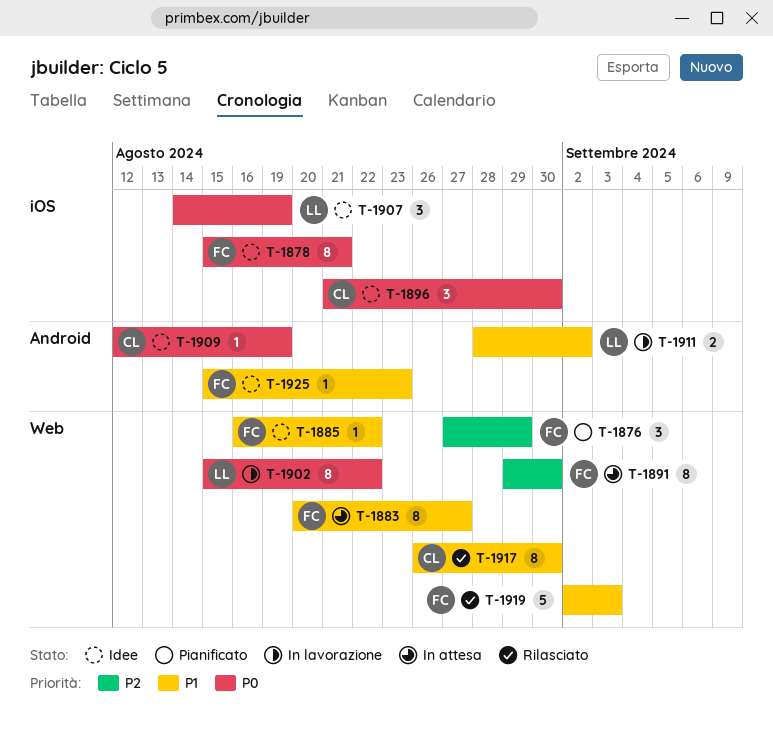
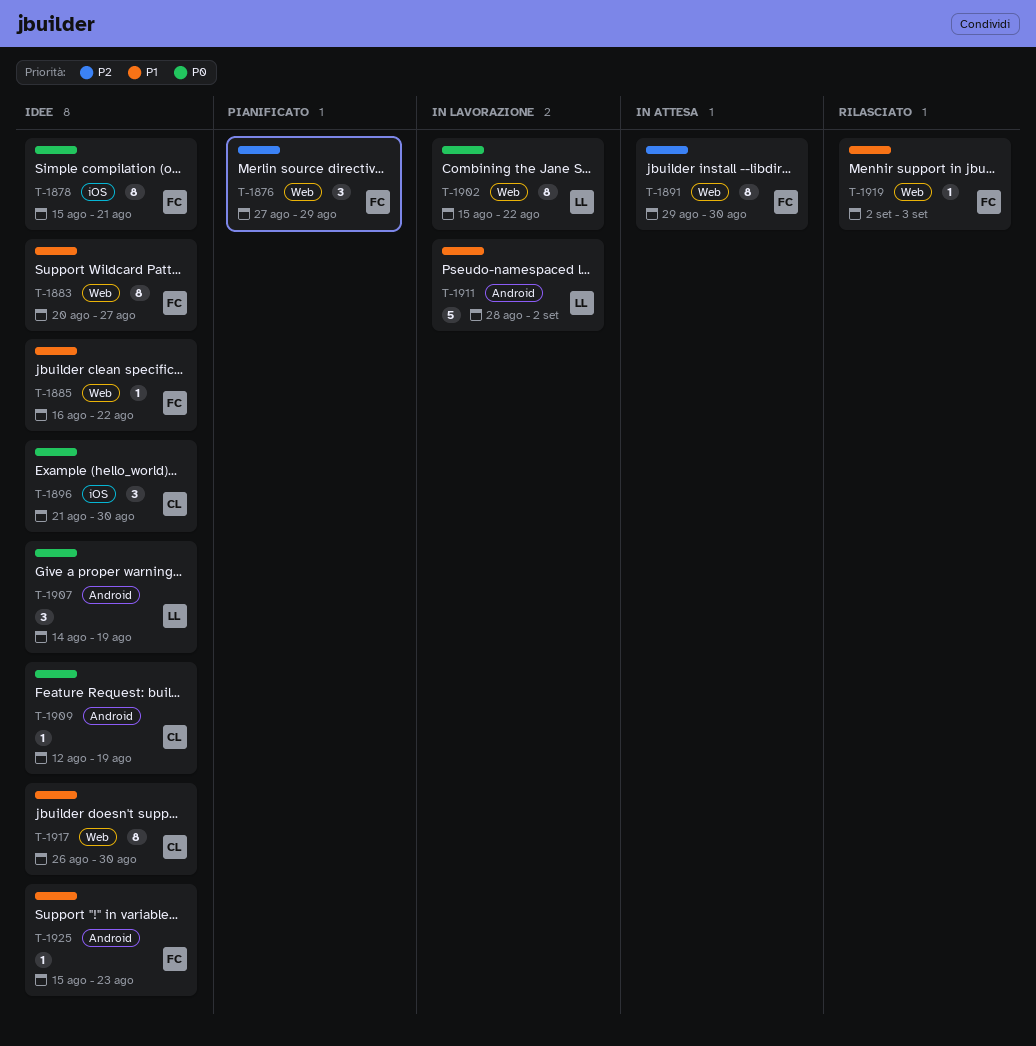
T-1883, status: In attesa -> Idee
T-1907, label: iOS -> Android
T-1911, estimate: 2 -> 5
T-1917, status: Rilasciato -> Idee
T-1919, estimate: 5 -> 1

